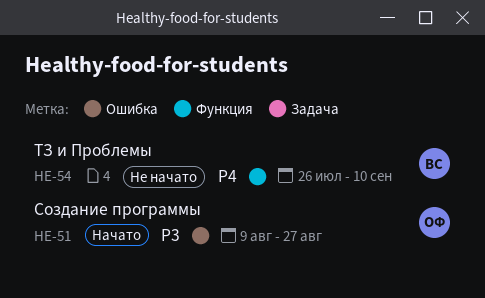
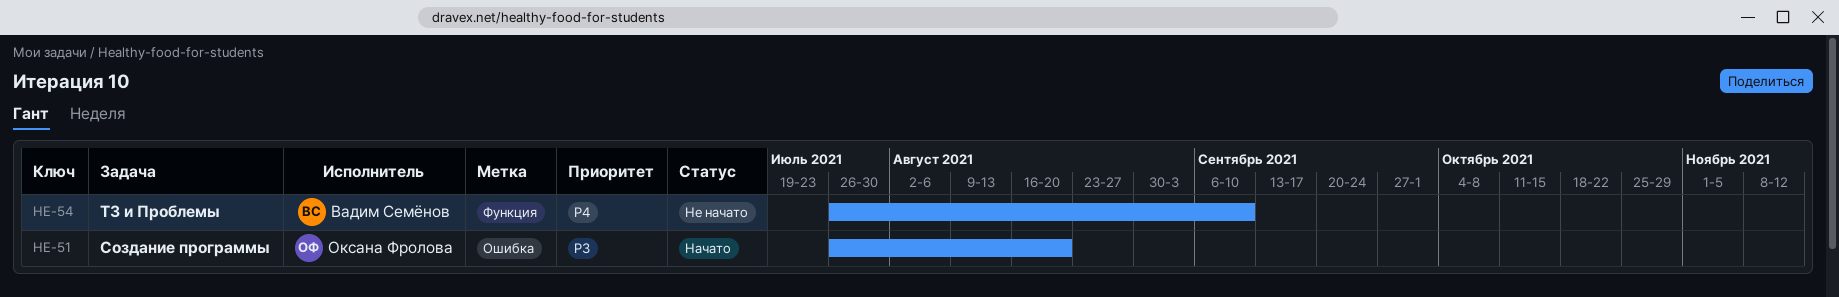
HE-51, start: Aug 9 -> Jul 26
HE-51, due: Aug 27 -> Aug 20

